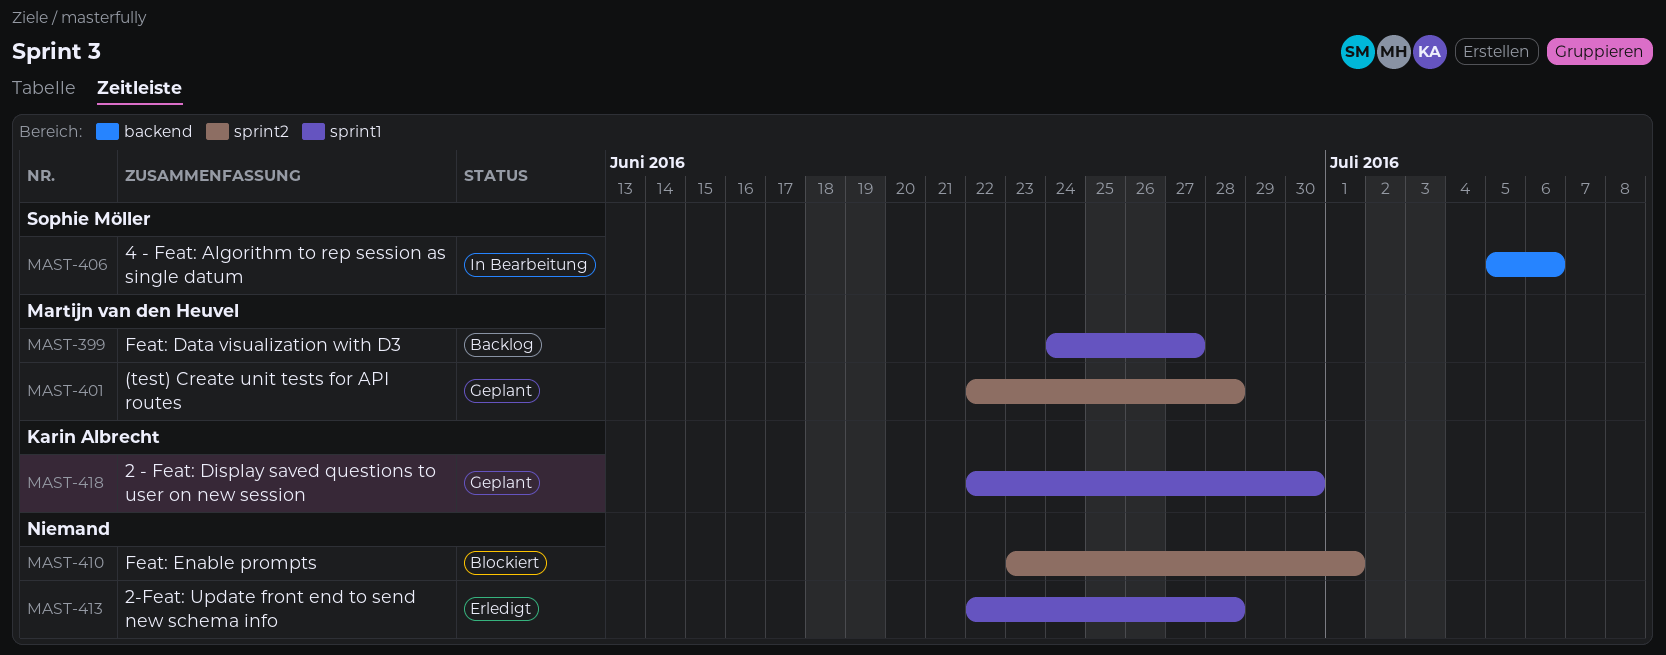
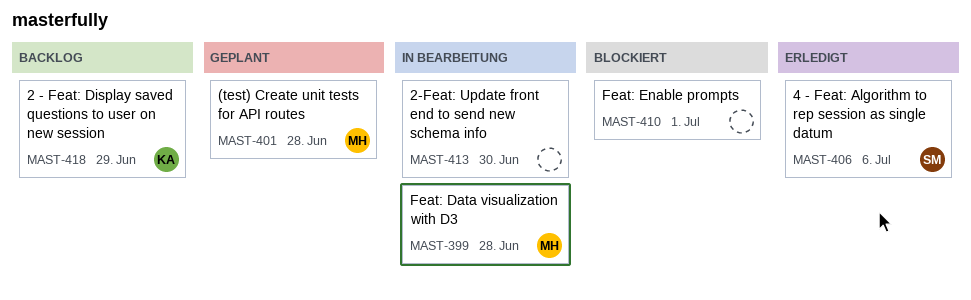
MAST-399, status: Backlog -> In Bearbeitung
MAST-399, due: Jun 27 -> Jun 28
MAST-406, status: In Bearbeitung -> Erledigt
MAST-413, status: Erledigt -> In Bearbeitung
MAST-413, due: Jun 28 -> Jun 30
MAST-418, status: Geplant -> Backlog
MAST-418, due: Jun 30 -> Jun 29

